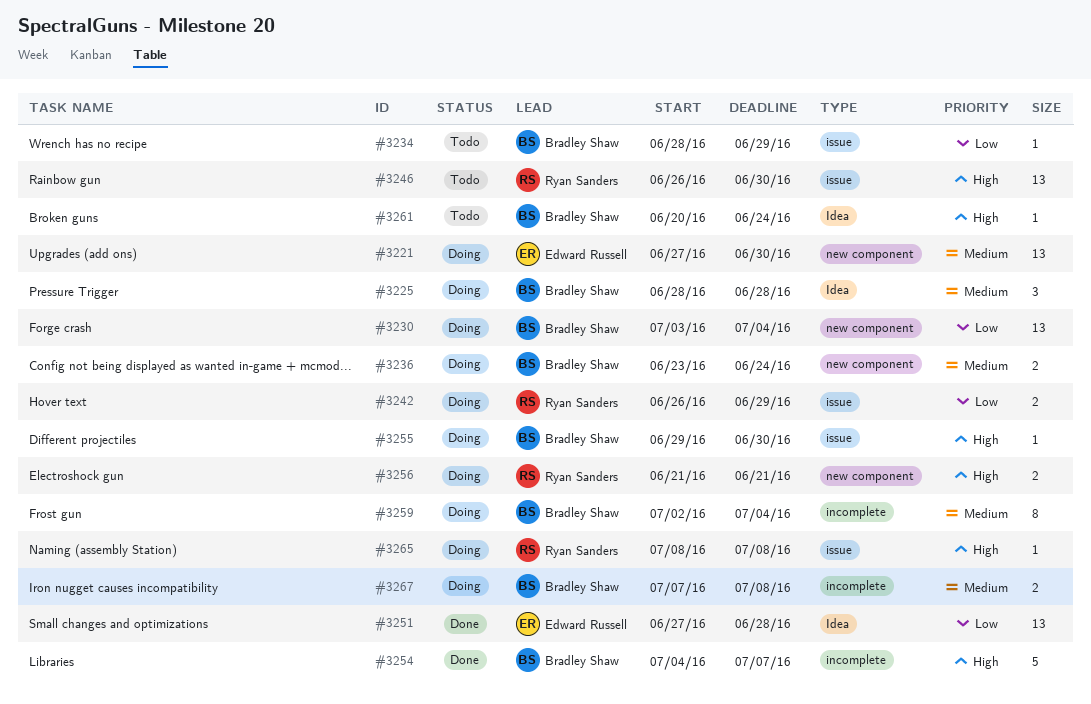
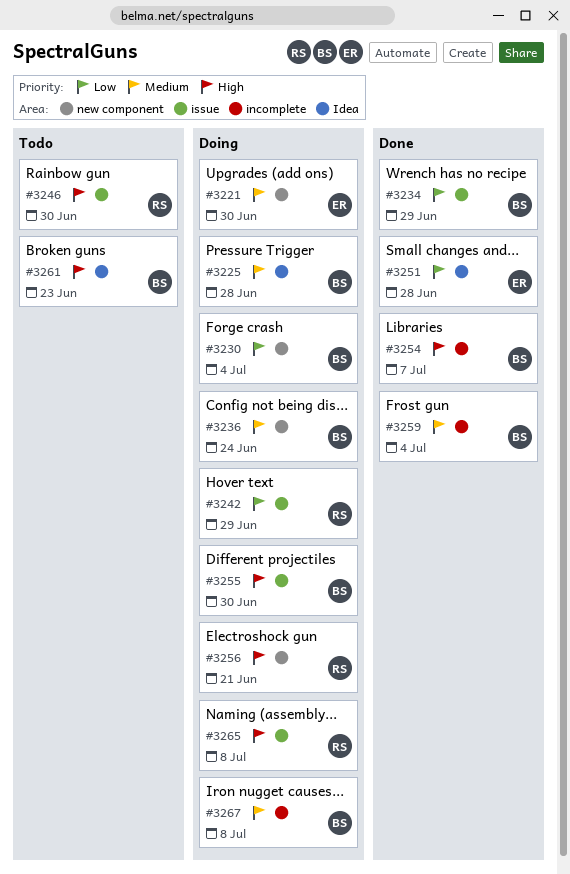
#3234, status: Todo -> Done
#3259, status: Doing -> Done
#3261, due: Jun 24 -> Jun 23

